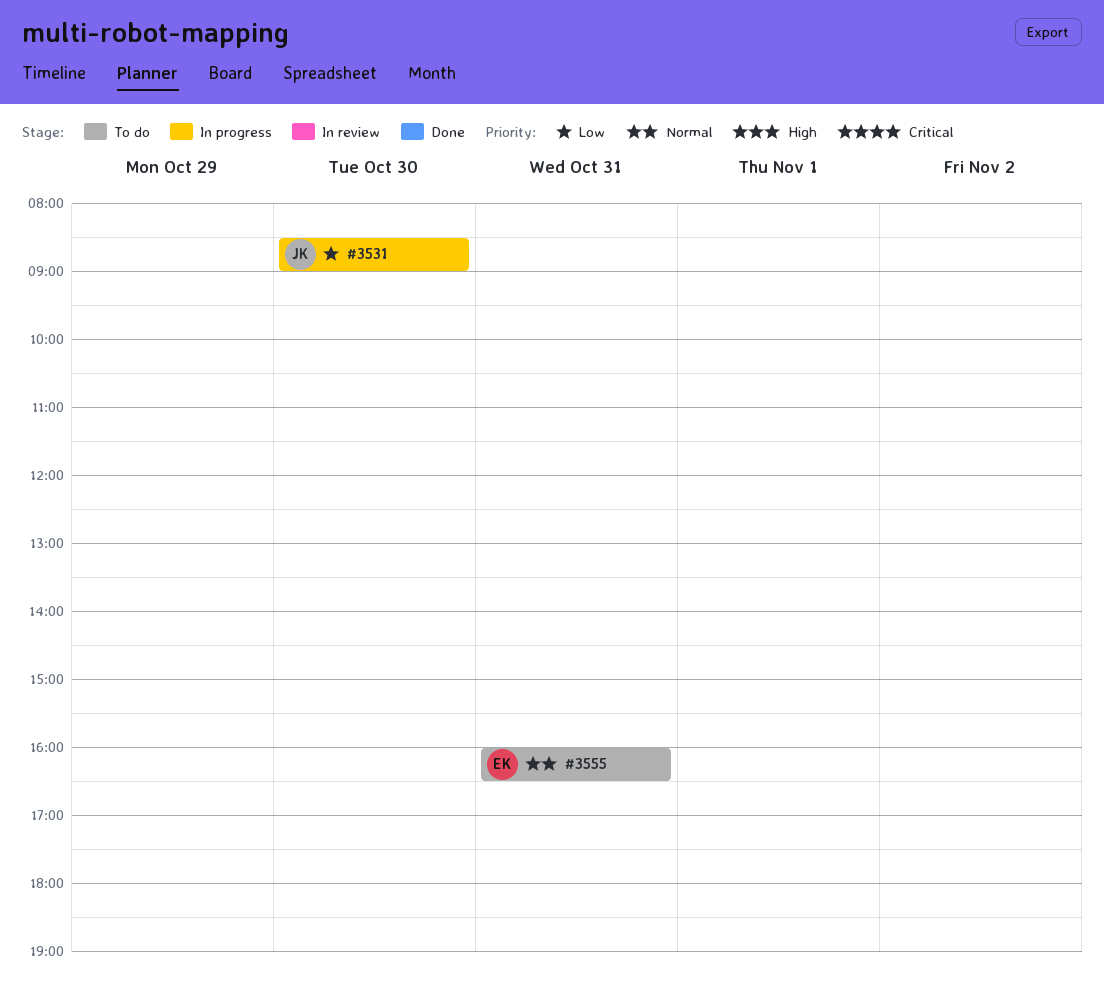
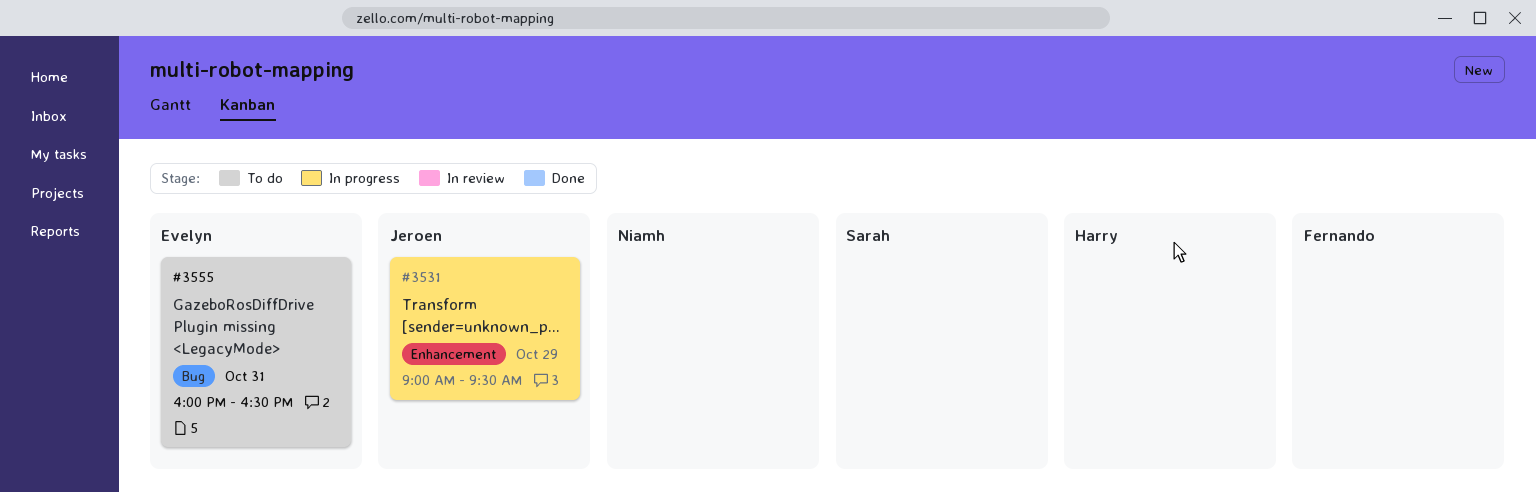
#3531, day: Oct 30 -> Oct 29
#3531, begins: 08:30 -> 09:00
#3531, ends: 09:00 -> 09:30

